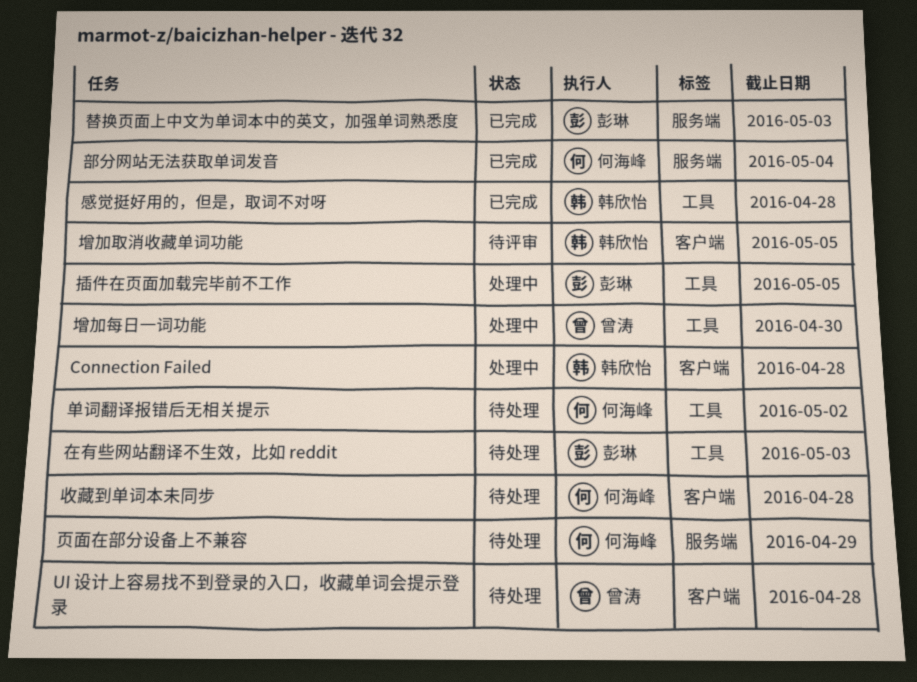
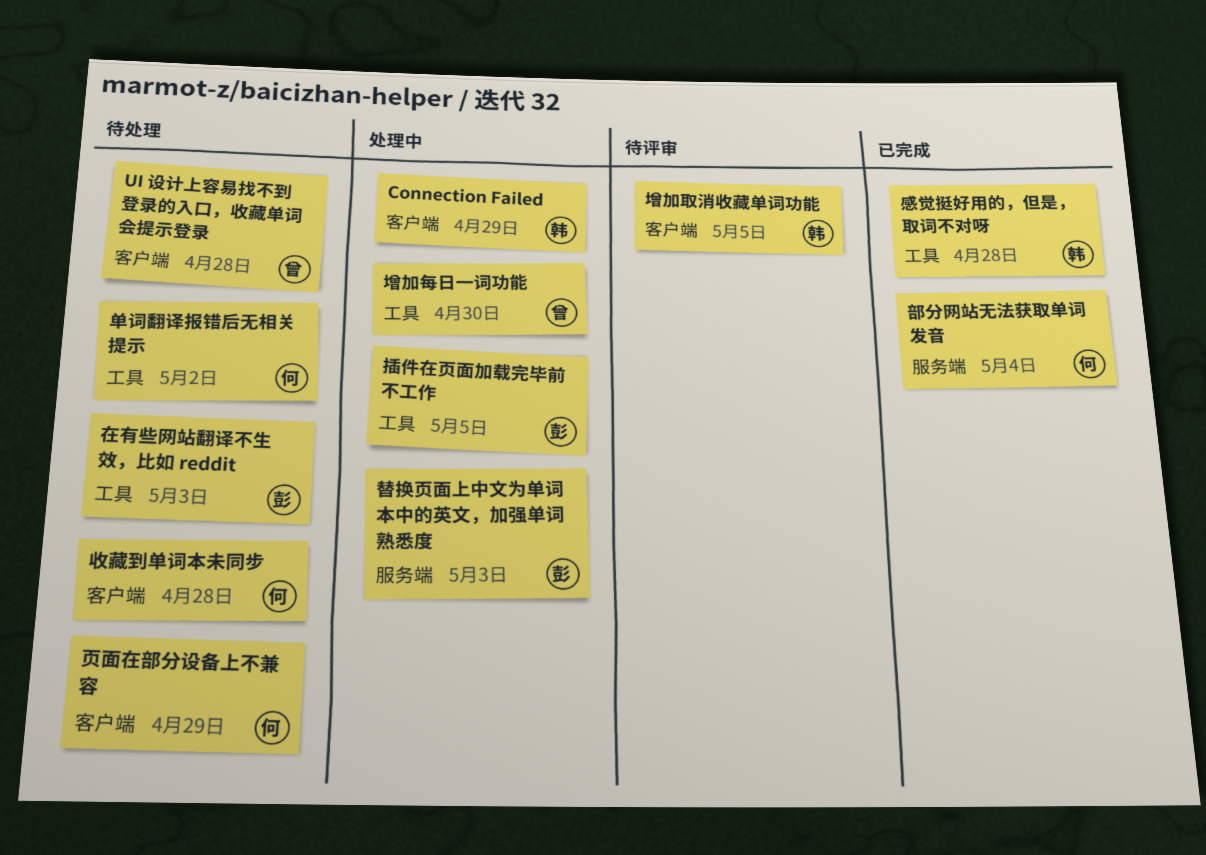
Connection Failed, due: Apr 28 -> Apr 29
替换页面上中文为单词本中的英文，加强单词熟悉度, status: 已完成 -> 处理中
页面在部分设备上不兼容, label: 服务端 -> 客户端

